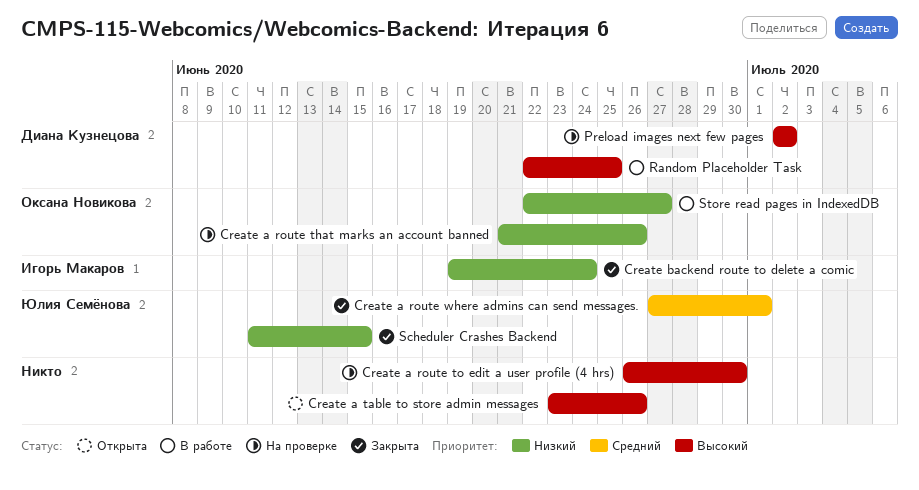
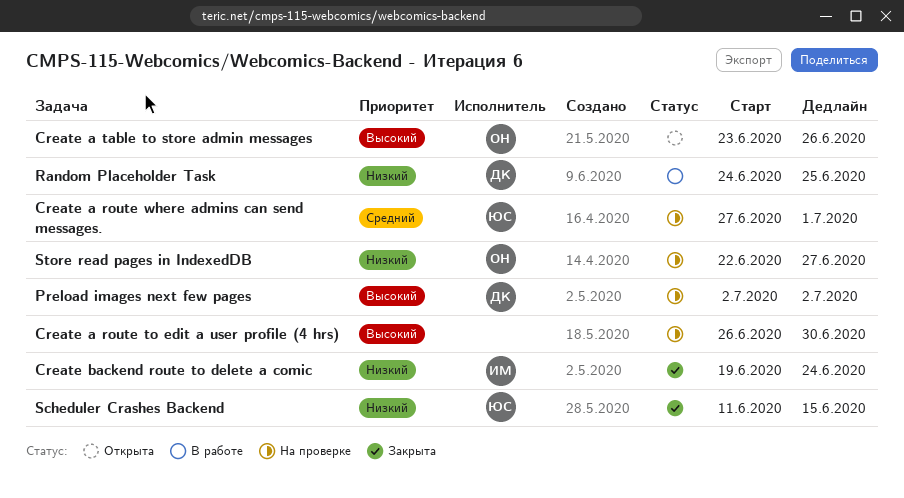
Create a route that marks an account banned: present -> none
Create a route where admins can send messages., status: Закрыта -> На проверке
Create a table to store admin messages, owner: none -> Оксана Новикова
Random Placeholder Task, priority: Высокий -> Низкий
Random Placeholder Task, start: Jun 22 -> Jun 24
Store read pages in IndexedDB, status: В работе -> На проверке

